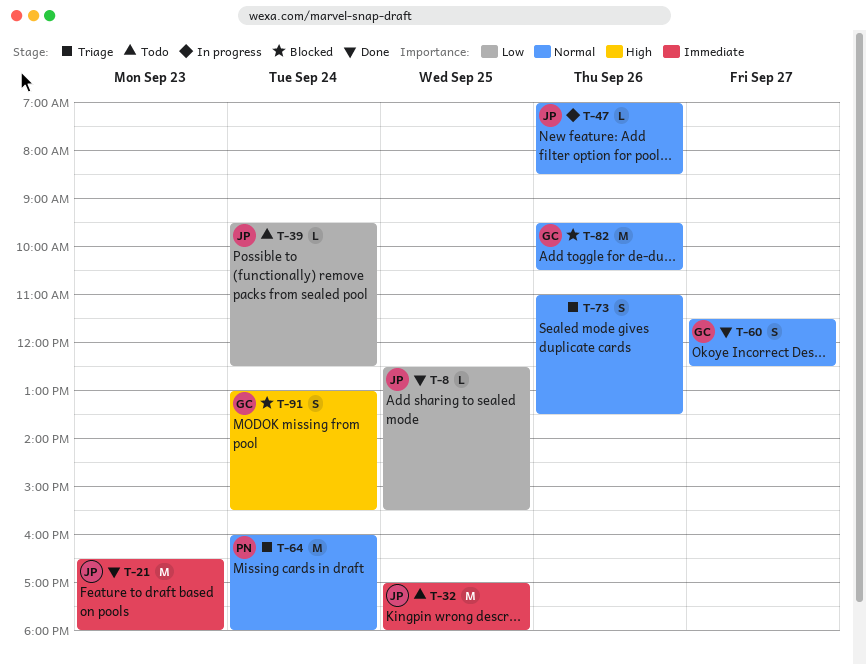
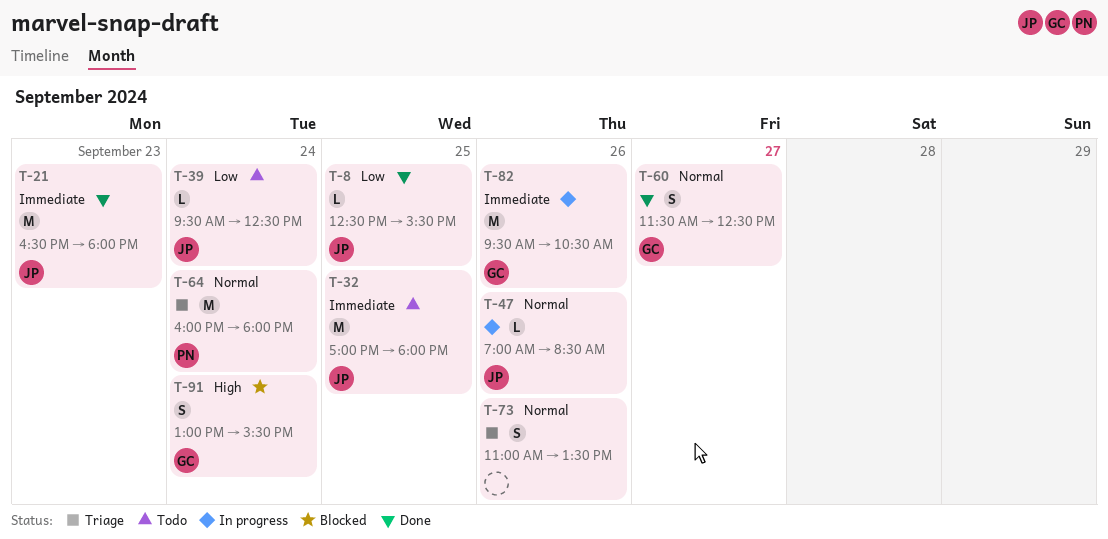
T-82, status: Blocked -> In progress
T-82, priority: Normal -> Immediate

